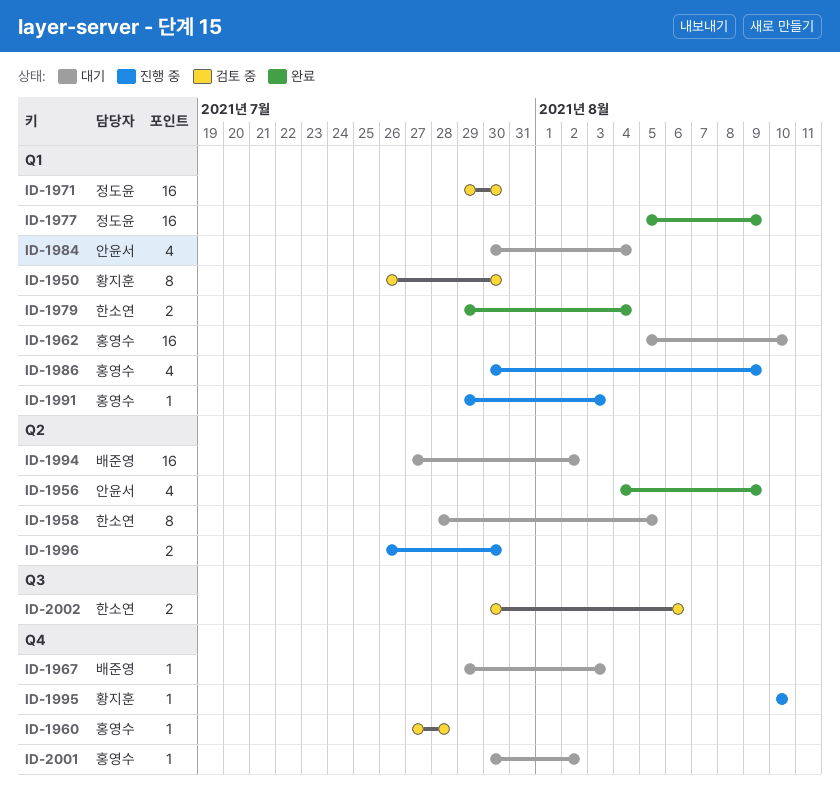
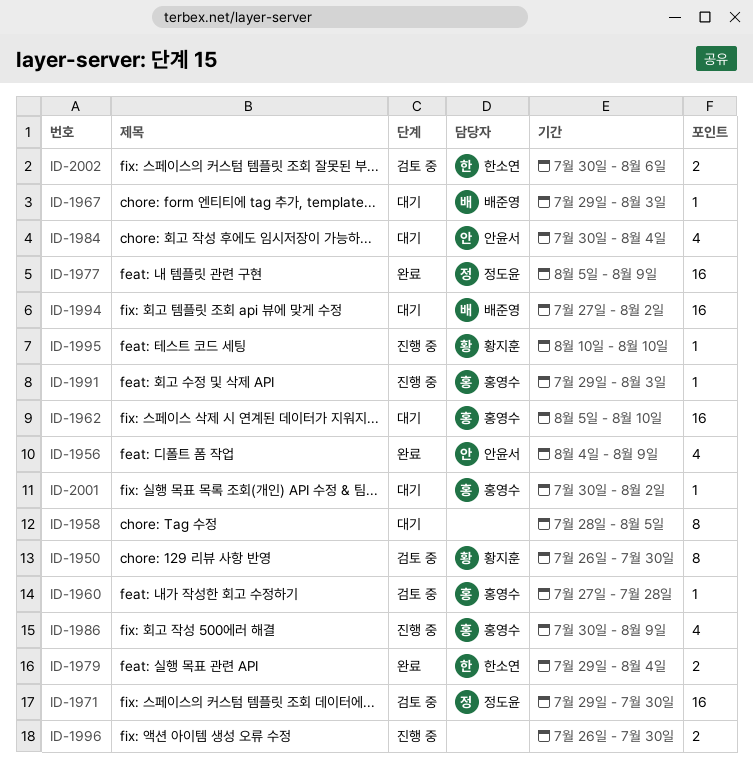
ID-1958, owner: 한소연 -> none

